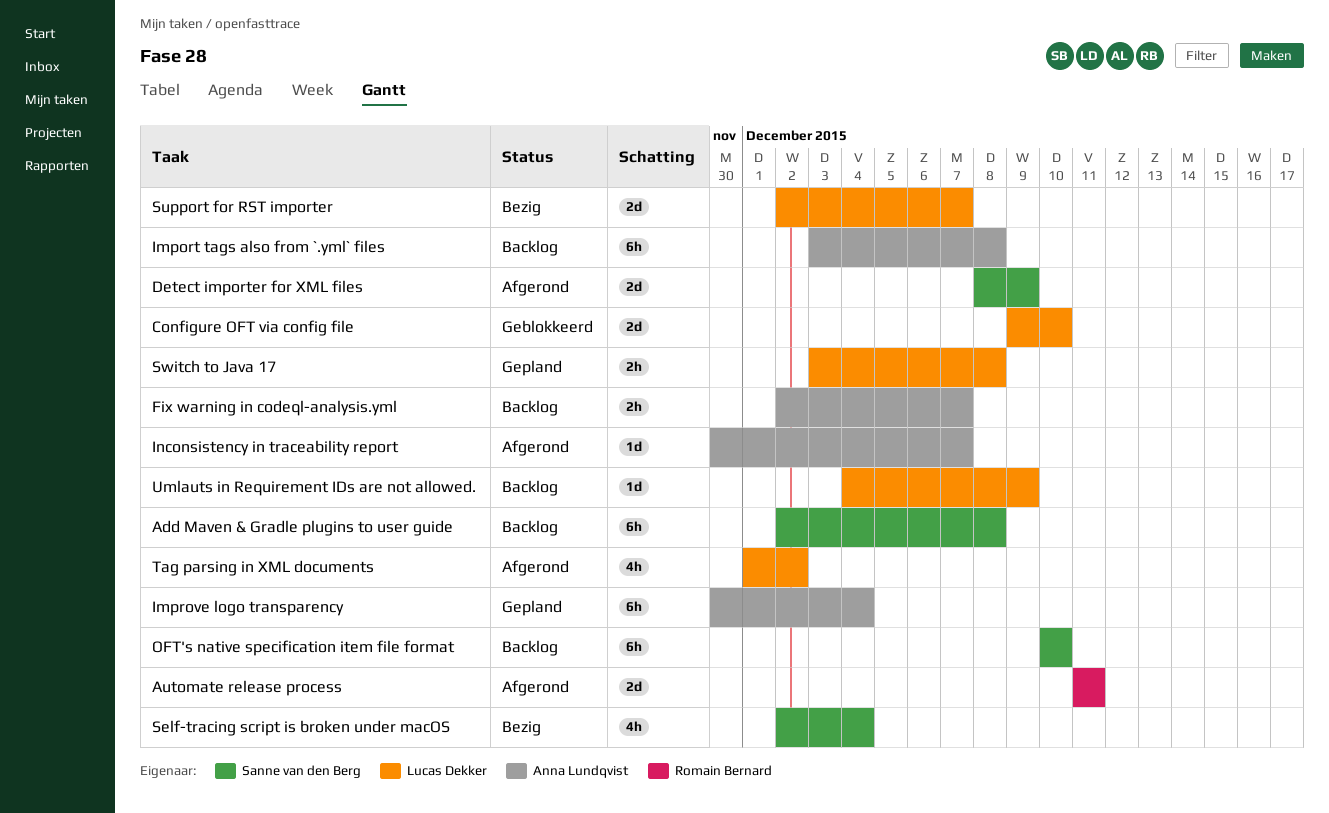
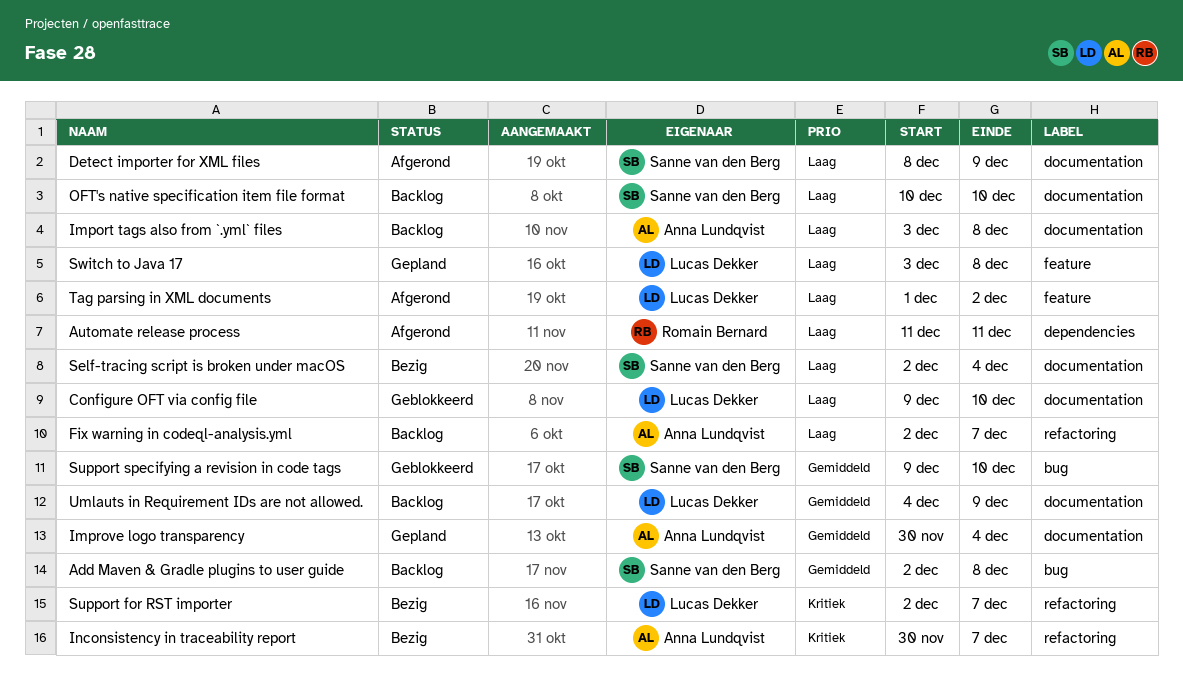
Inconsistency in traceability report, status: Afgerond -> Bezig
Support specifying a revision in code tags: none -> present

